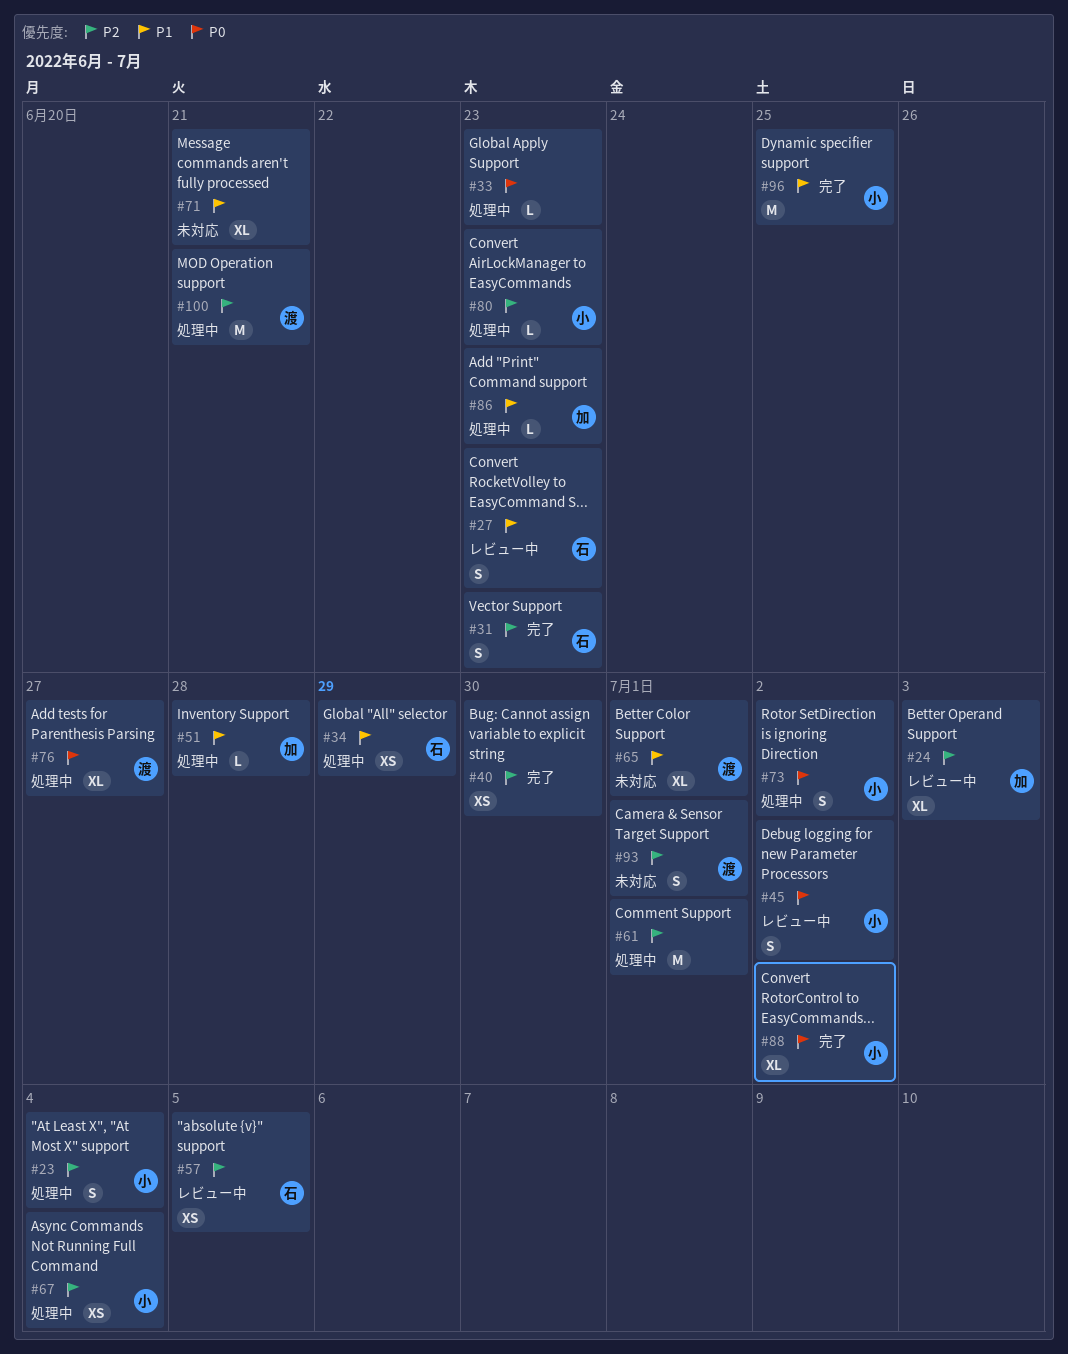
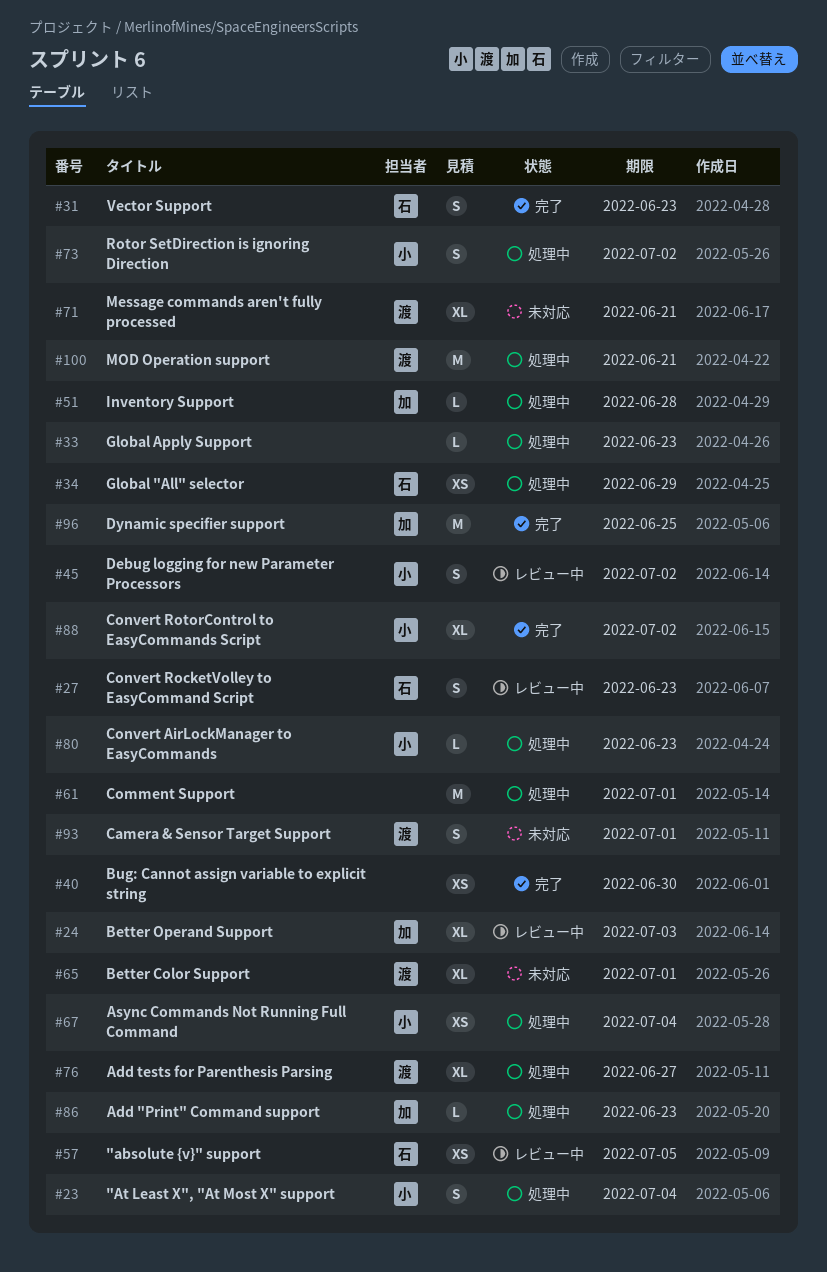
#71, owner: none -> 渡
#96, owner: 小 -> 加

